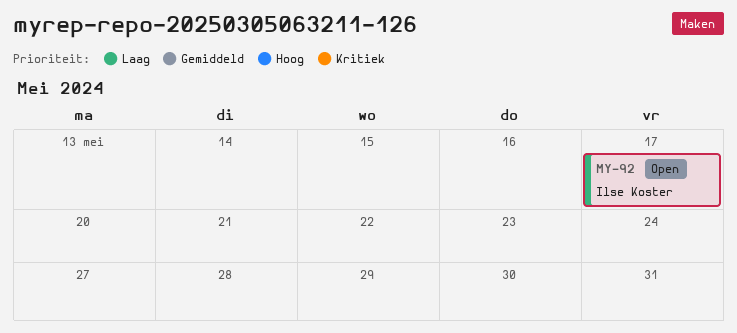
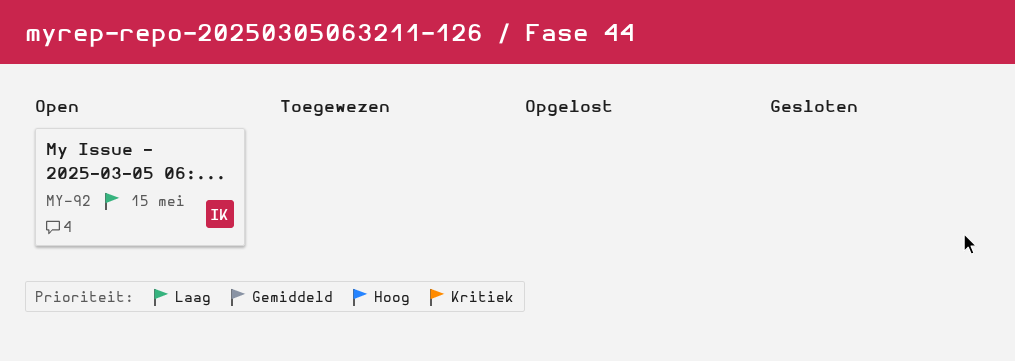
MY-92, due: May 17 -> May 15

